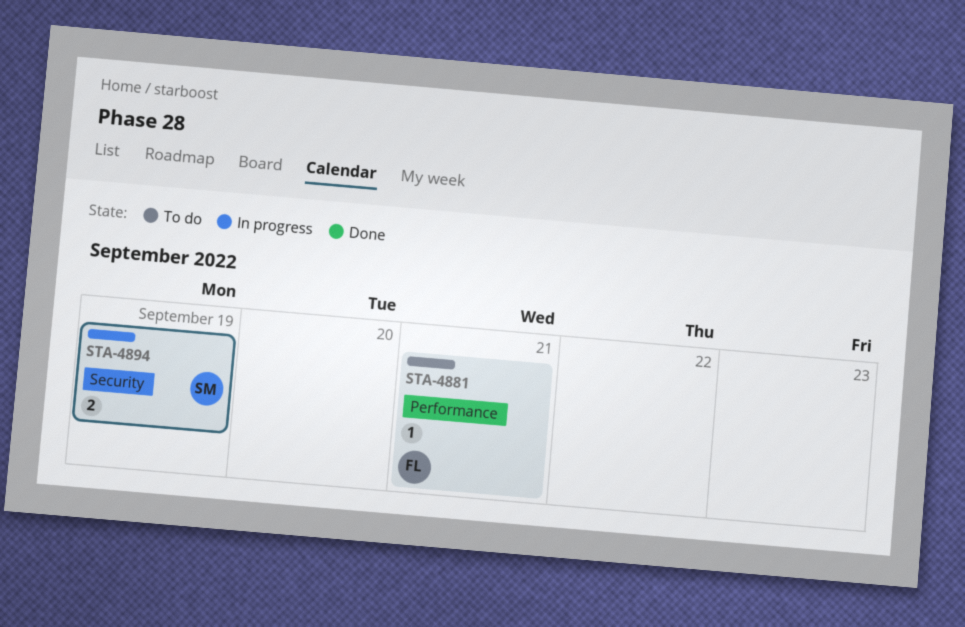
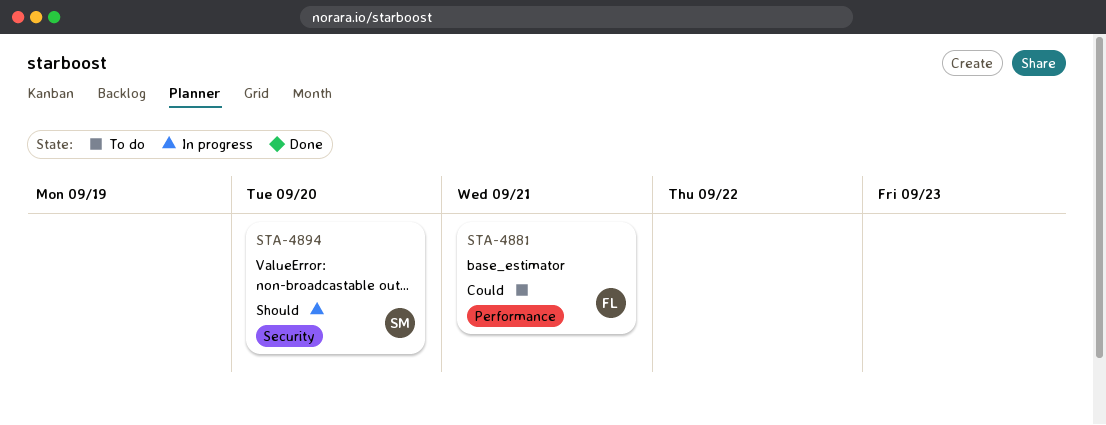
STA-4894, due: Sep 19 -> Sep 20

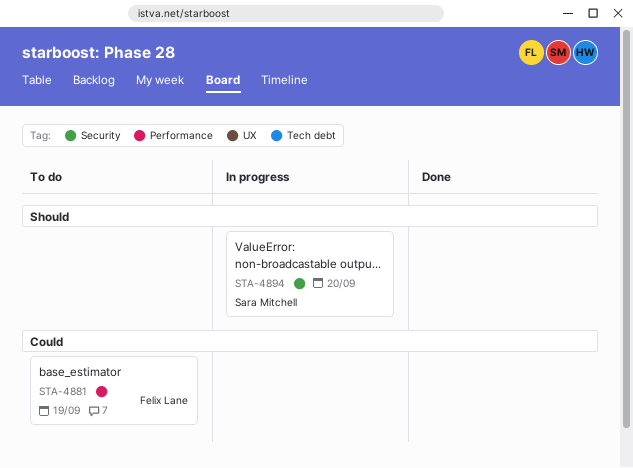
STA-4881, due: Sep 21 -> Sep 19

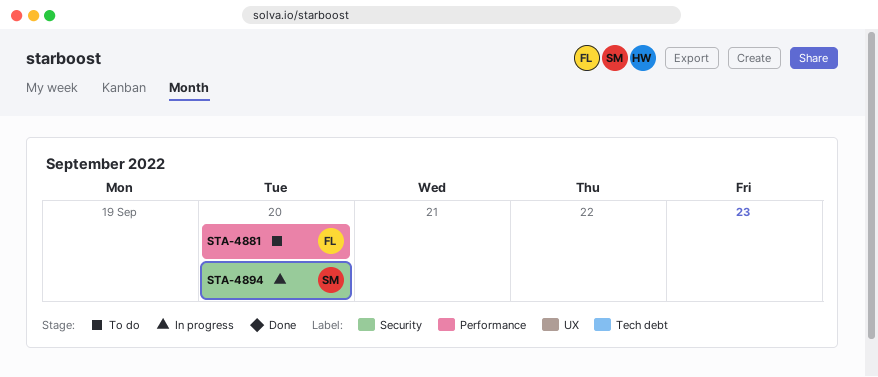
STA-4881, due: Sep 19 -> Sep 20

